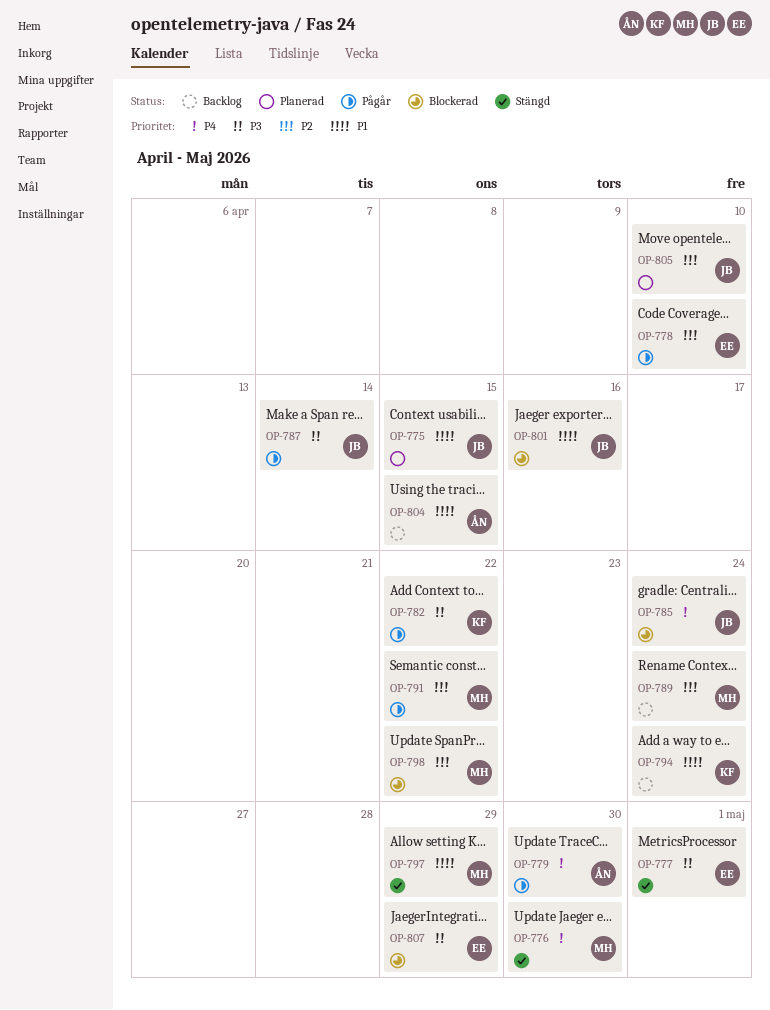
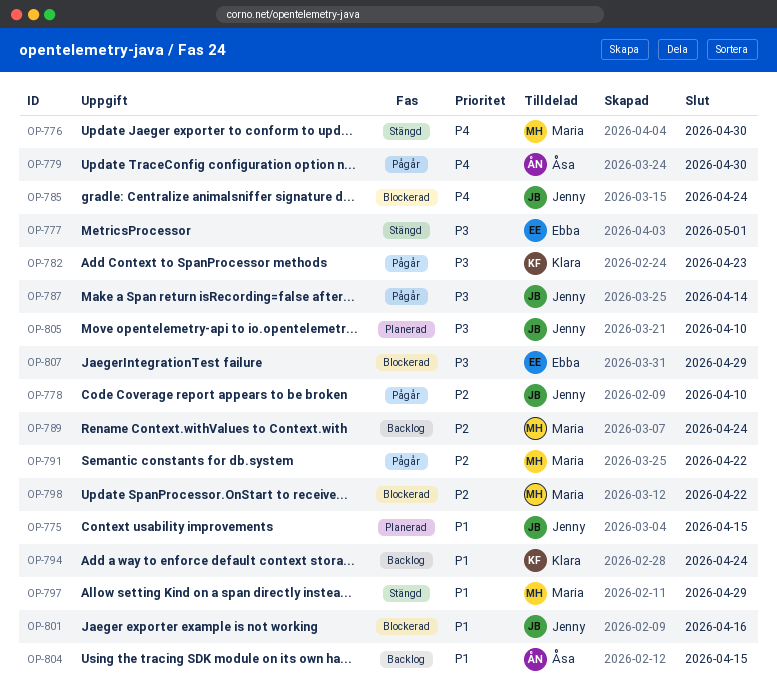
OP-778, owner: Ebba -> Jenny
OP-782, due: Apr 22 -> Apr 23
OP-805, priority: P2 -> P3

